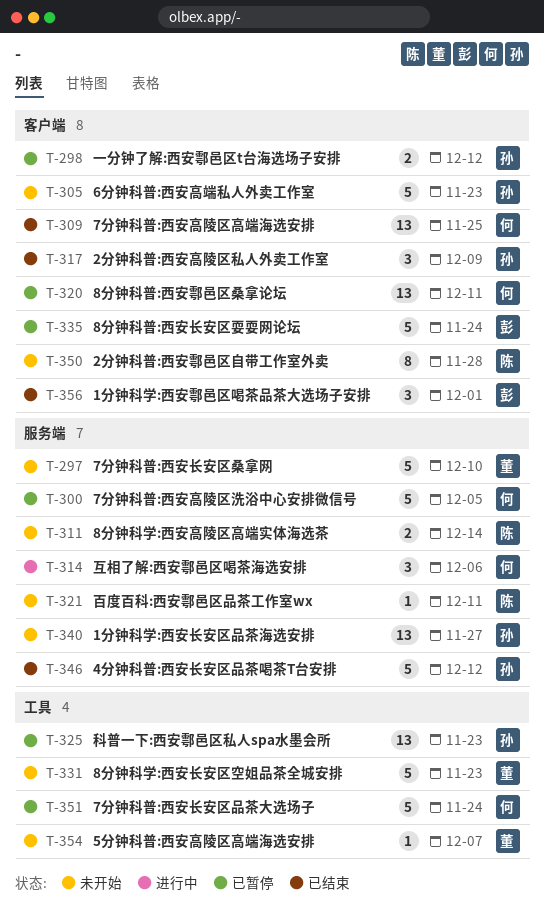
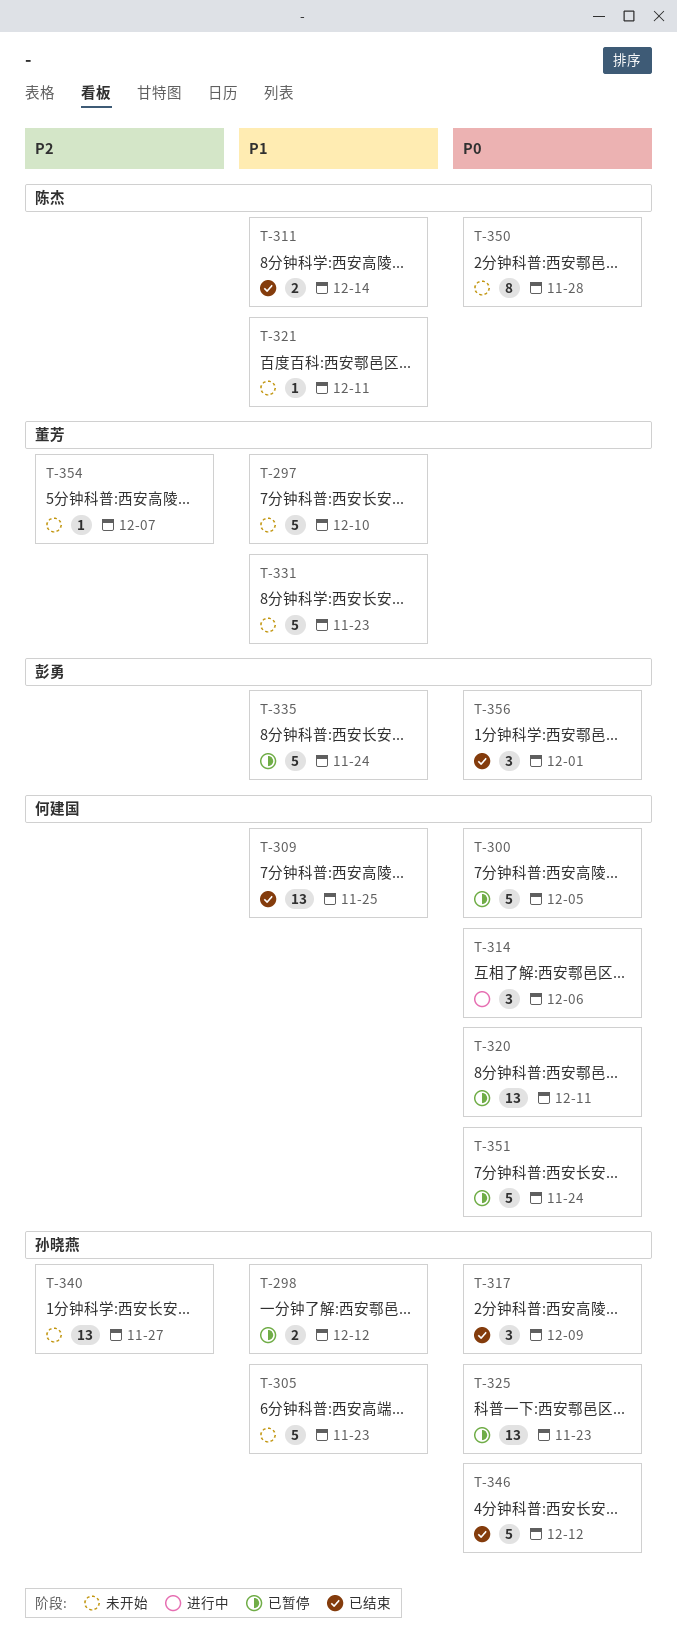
T-311, status: 未开始 -> 已结束

